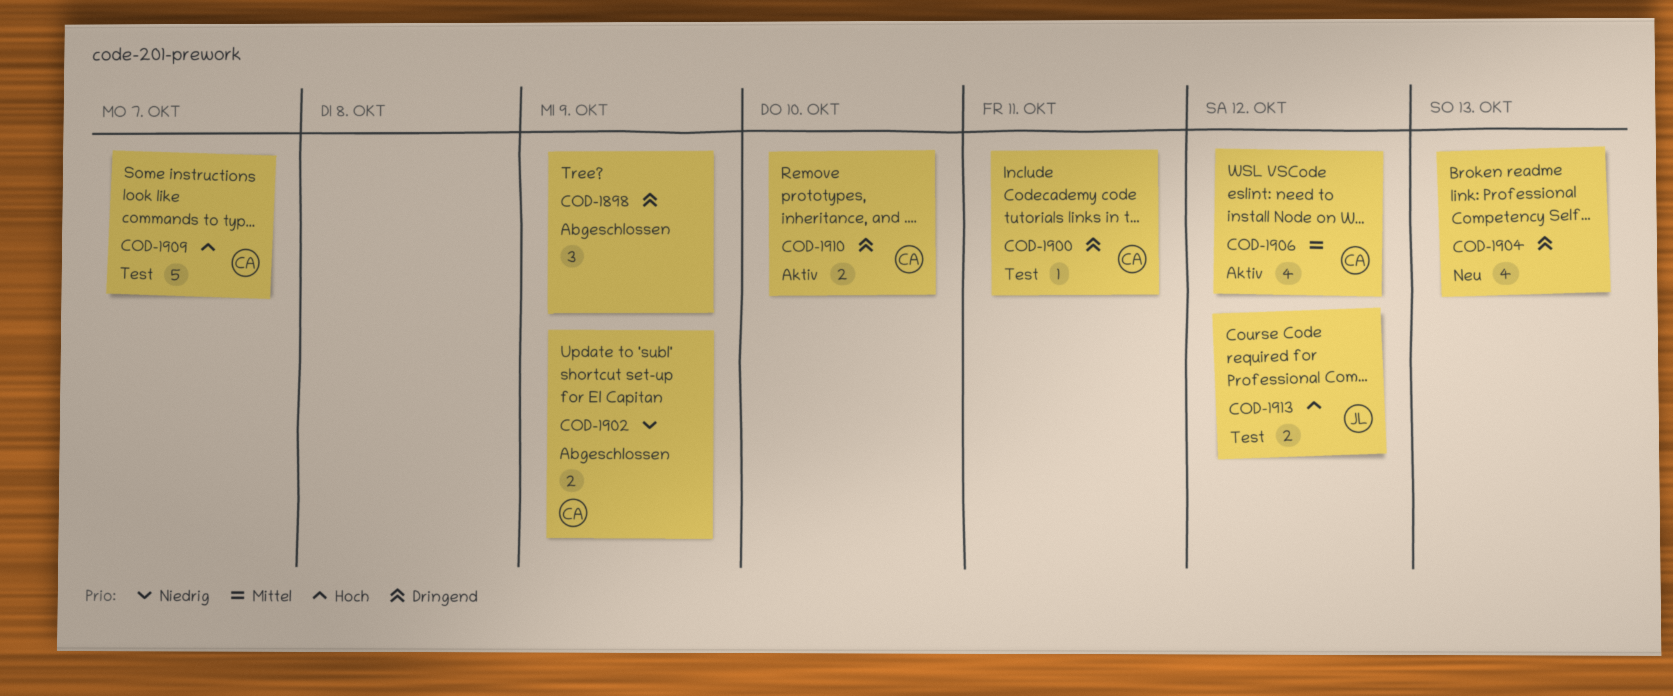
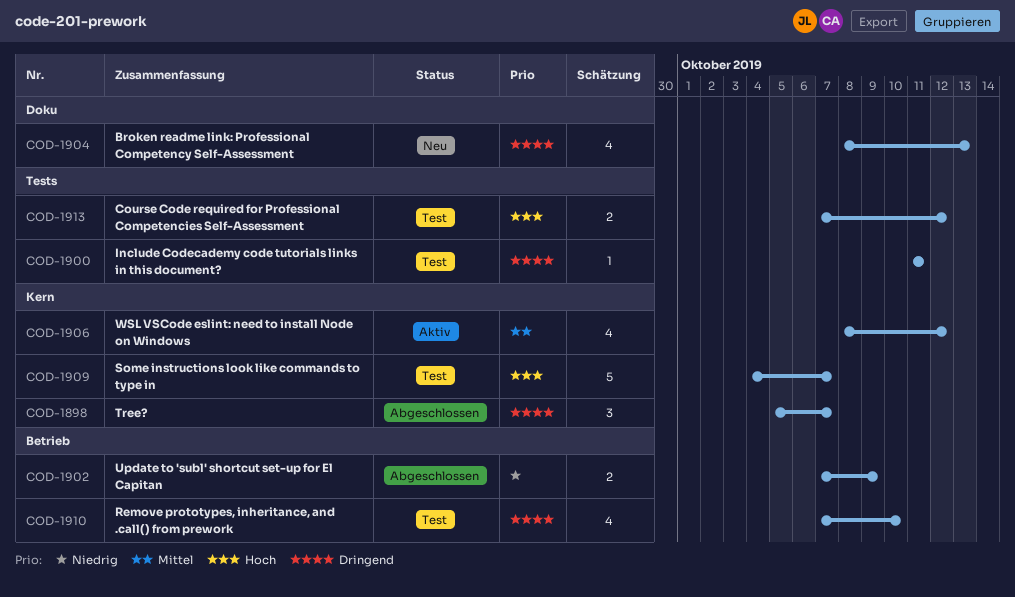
COD-1898, due: Oct 9 -> Oct 7
COD-1910, status: Aktiv -> Test
COD-1910, estimate: 2 -> 4

